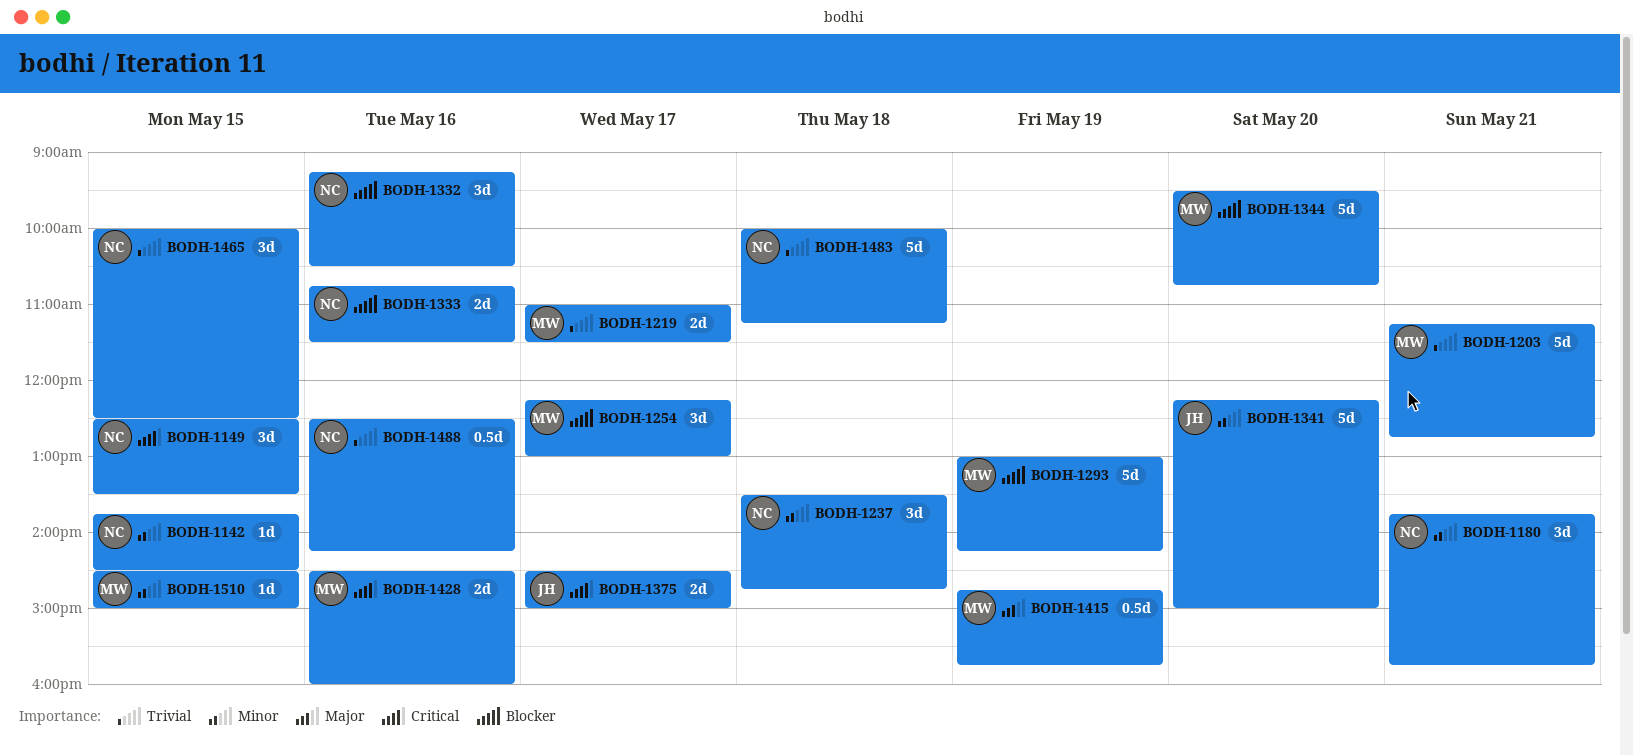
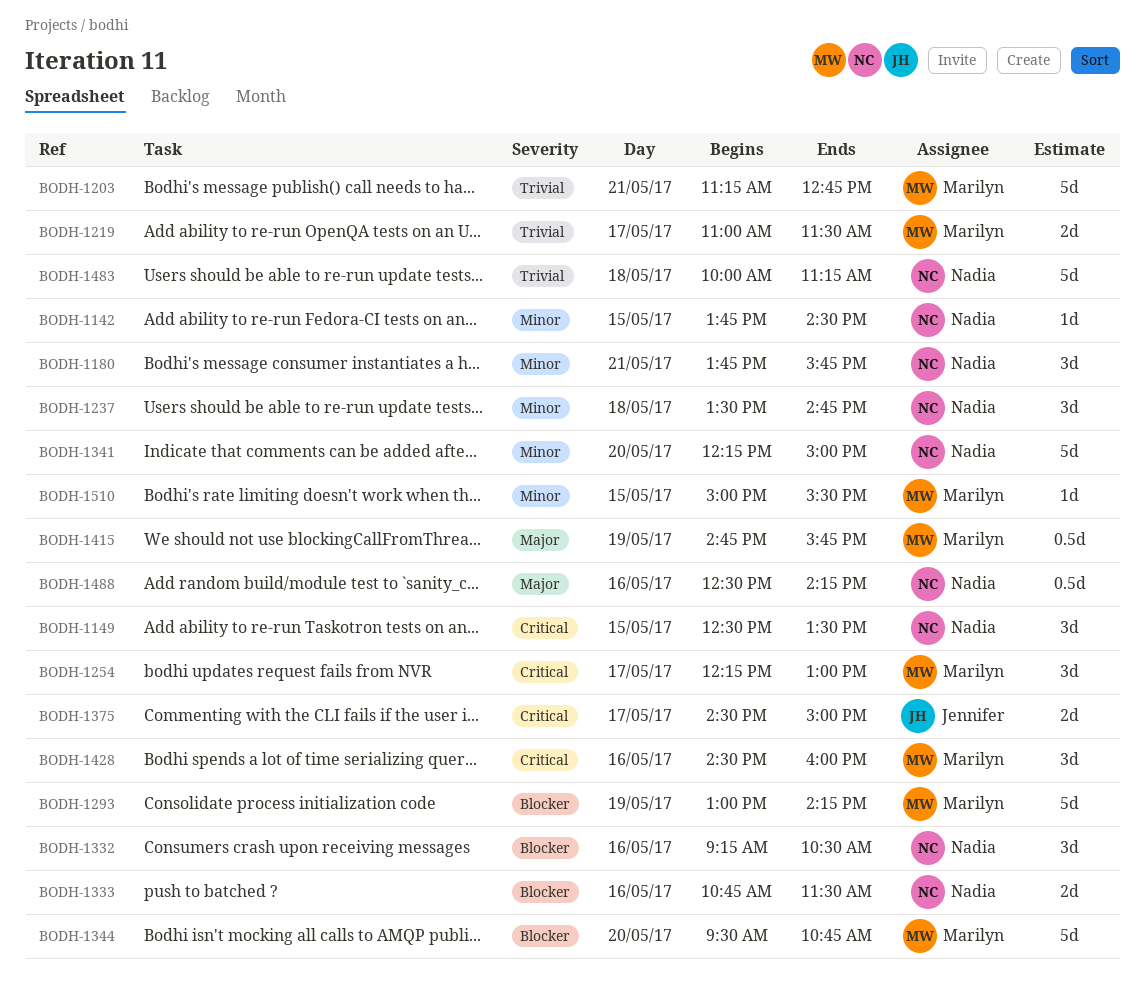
BODH-1254, priority: Blocker -> Critical
BODH-1341, owner: Jennifer -> Nadia
BODH-1428, estimate: 2d -> 3d
BODH-1465: present -> none
BODH-1488, priority: Trivial -> Major
BODH-1510, begins: 14:30 -> 15:00
BODH-1510, ends: 15:00 -> 15:30

